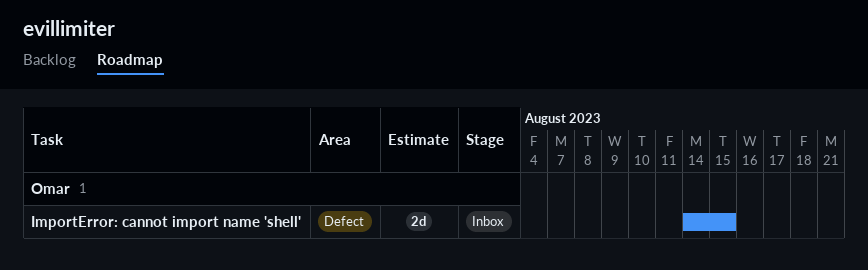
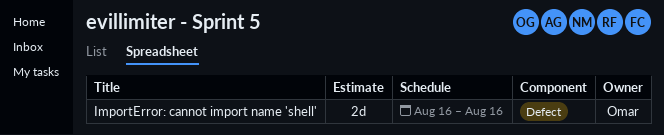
ImportError: cannot import name 'shell', start: Aug 14 -> Aug 16
ImportError: cannot import name 'shell', due: Aug 15 -> Aug 16

